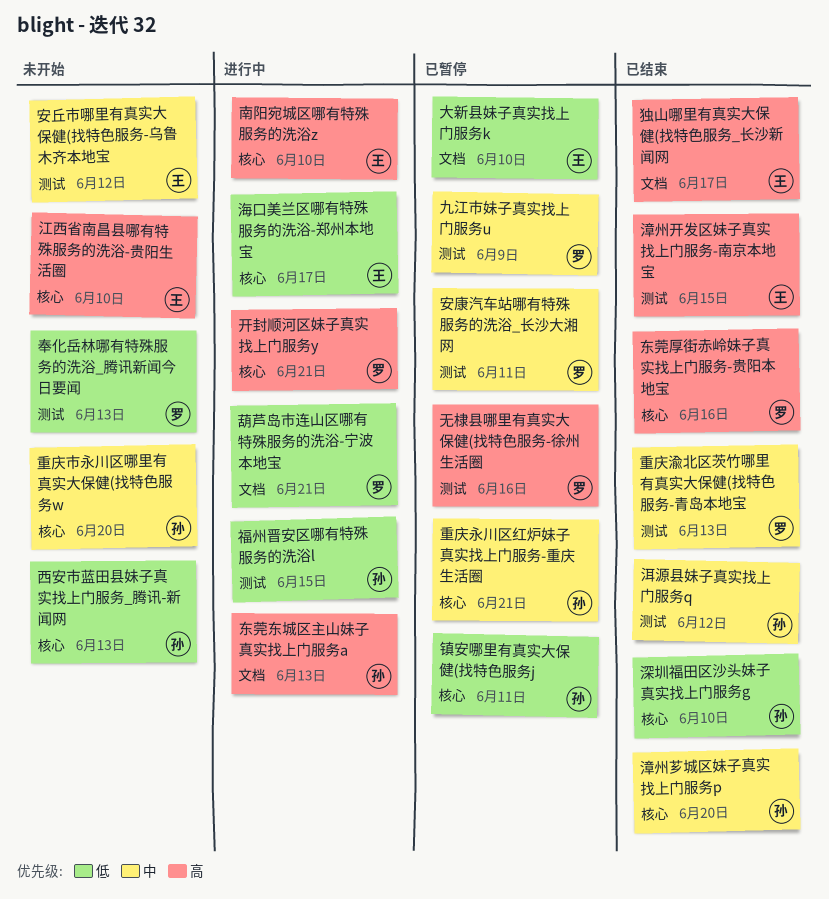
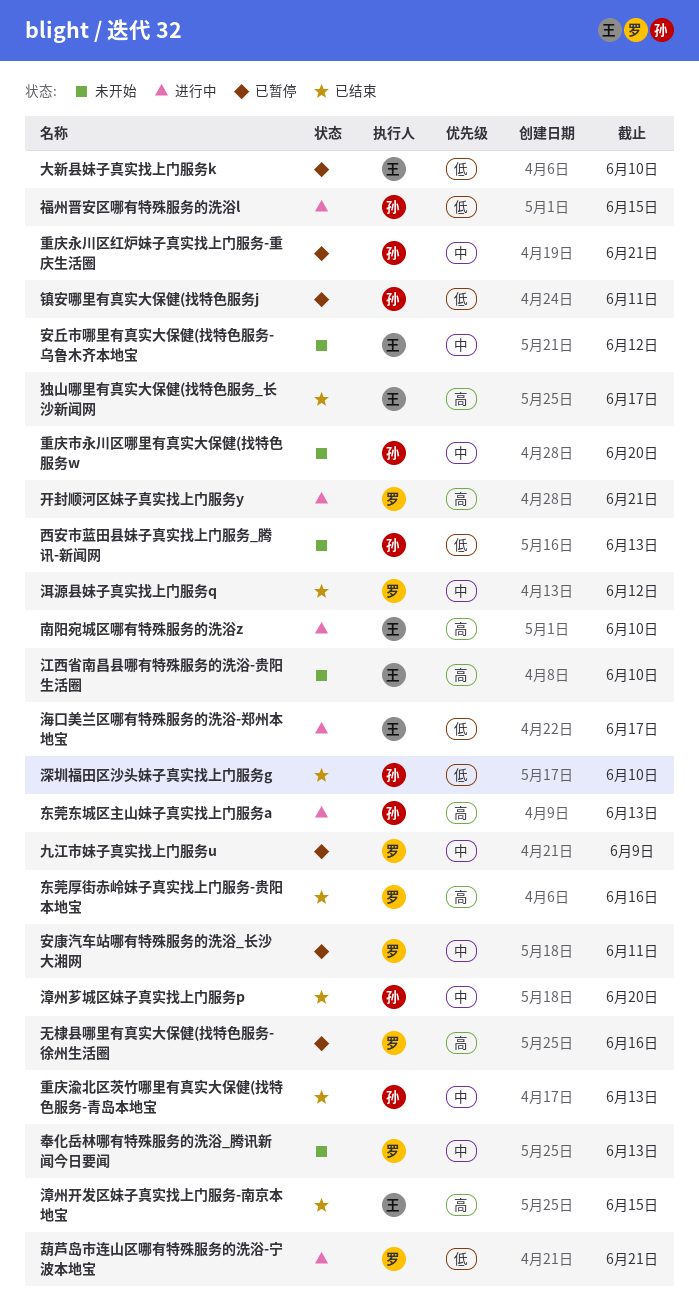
奉化岳林哪有特殊服务的洗浴_腾讯新闻今日要闻, priority: 低 -> 中
洱源县妹子真实找上门服务q, owner: 孙 -> 罗
重庆渝北区茨竹哪里有真实大保健(找特色服务-青岛本地宝, owner: 罗 -> 孙

